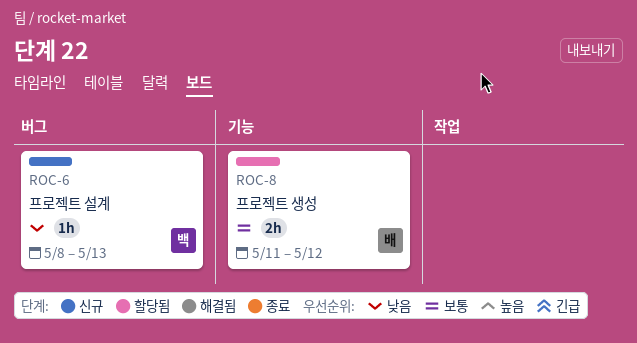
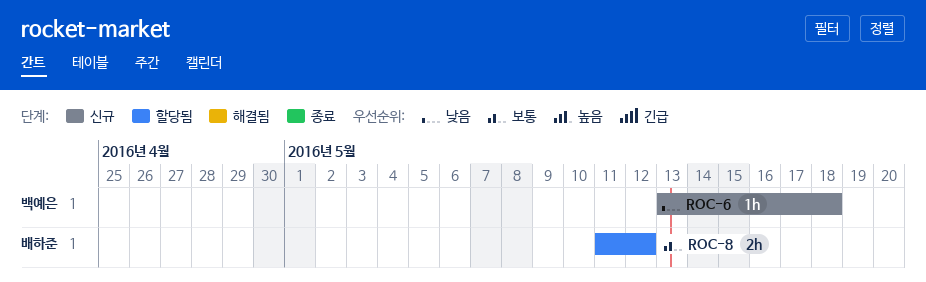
ROC-6, start: May 8 -> May 13
ROC-6, due: May 13 -> May 18

